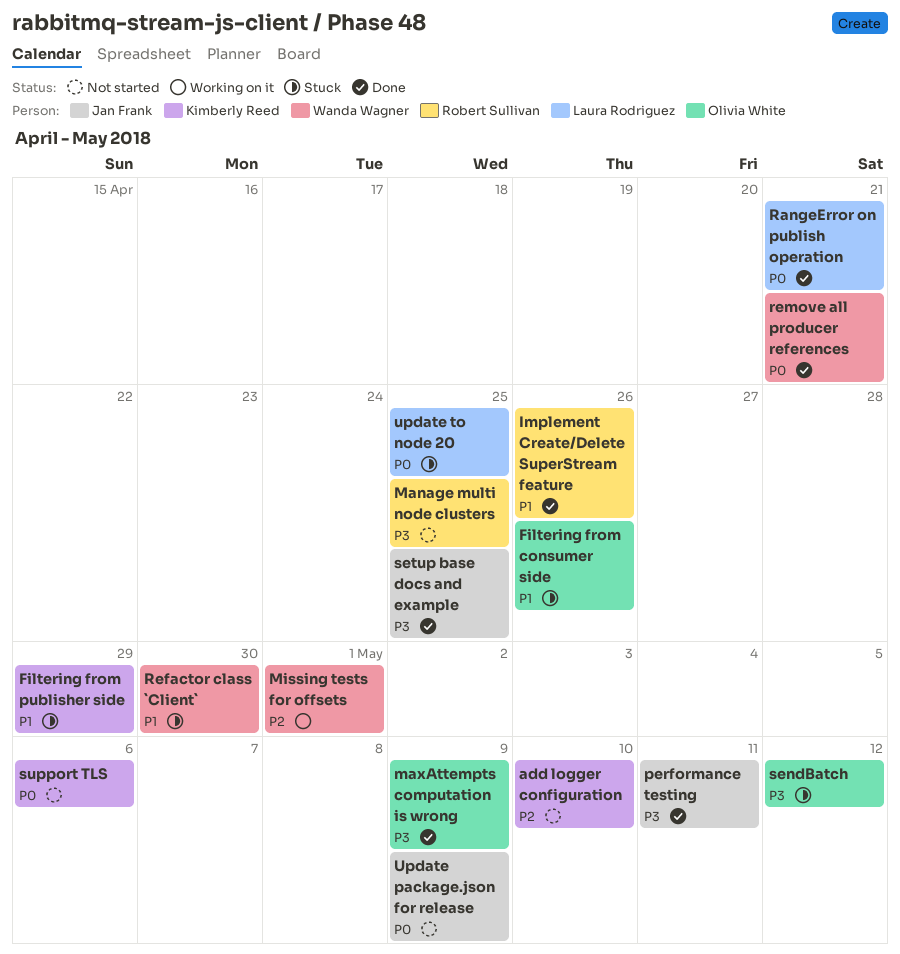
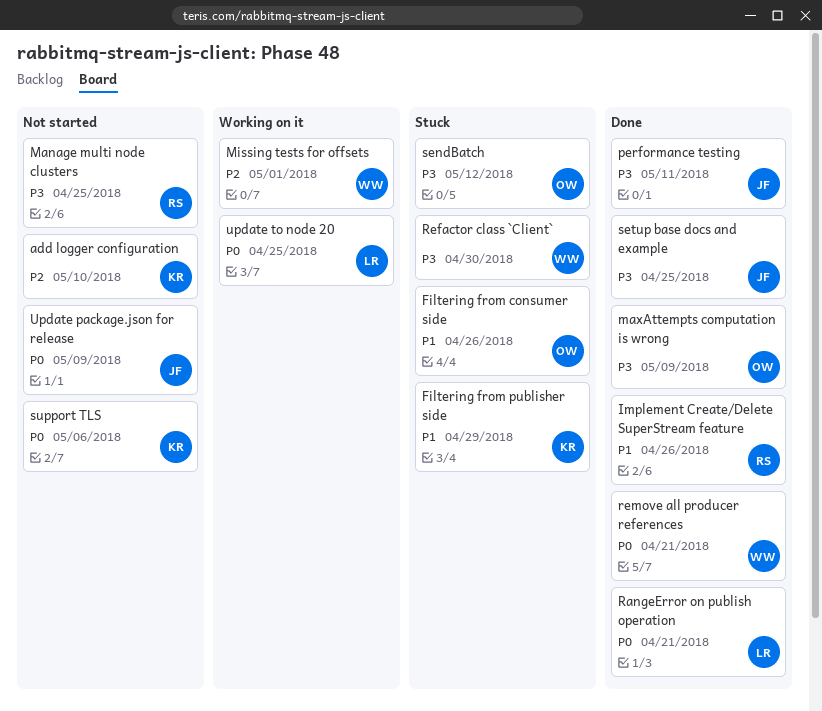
Refactor class `Client`, priority: P1 -> P3
update to node 20, status: Stuck -> Working on it

